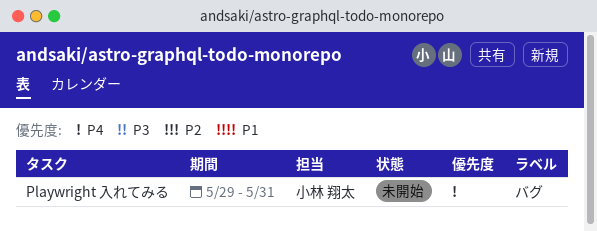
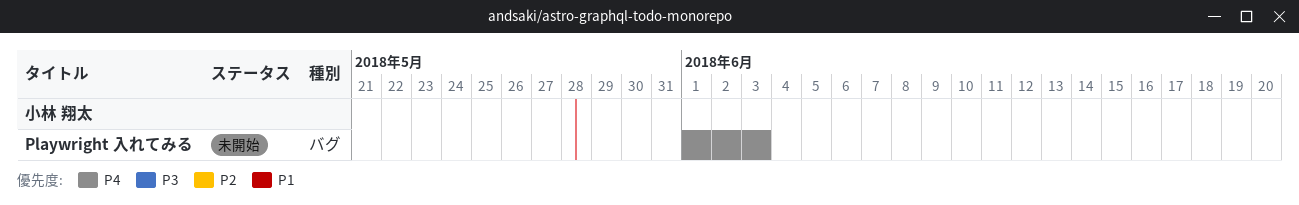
Playwright 入れてみる, start: May 29 -> Jun 1
Playwright 入れてみる, due: May 31 -> Jun 3

